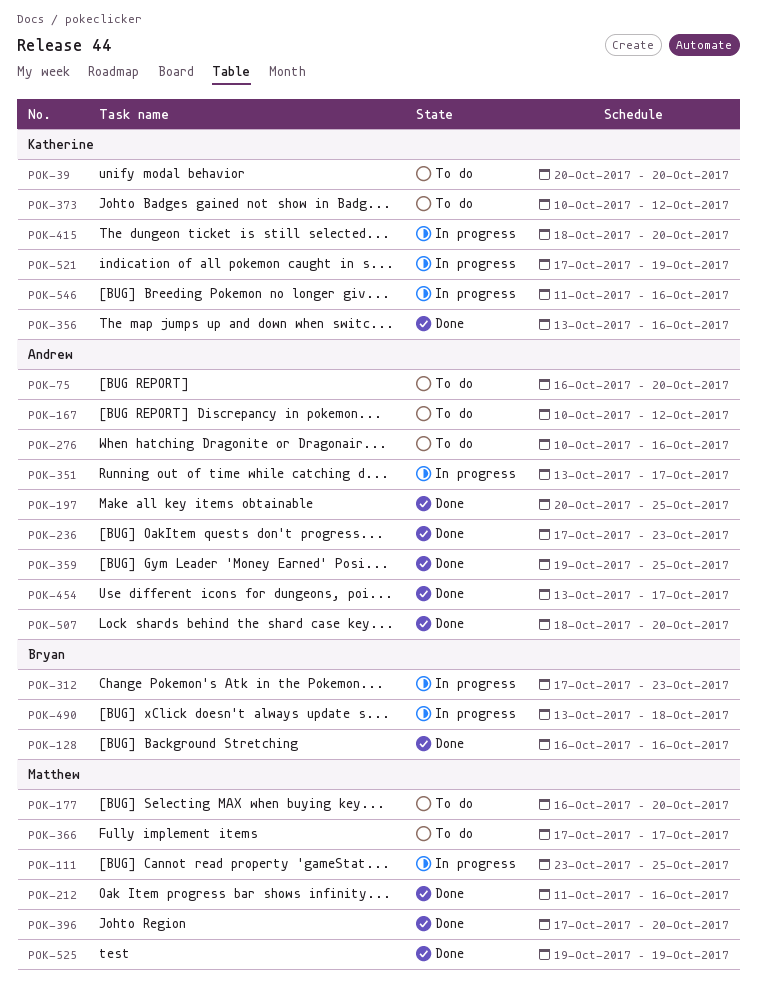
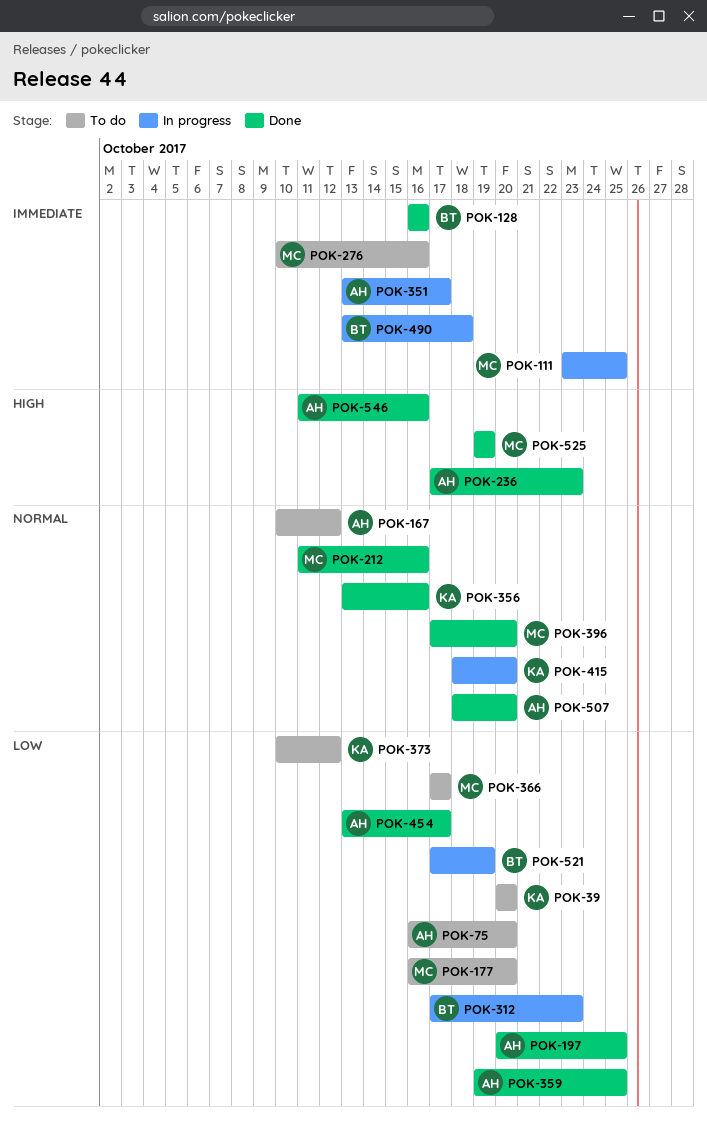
POK-276, owner: Andrew -> Matthew
POK-521, owner: Katherine -> Bryan
POK-546, status: In progress -> Done
POK-546, owner: Katherine -> Andrew

